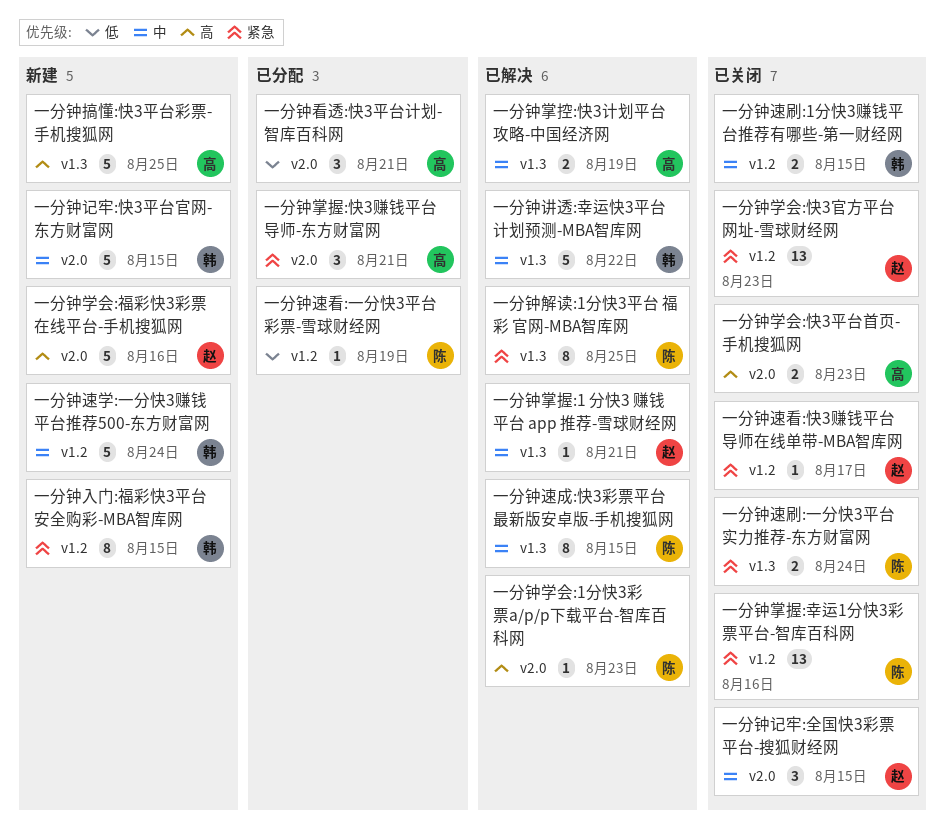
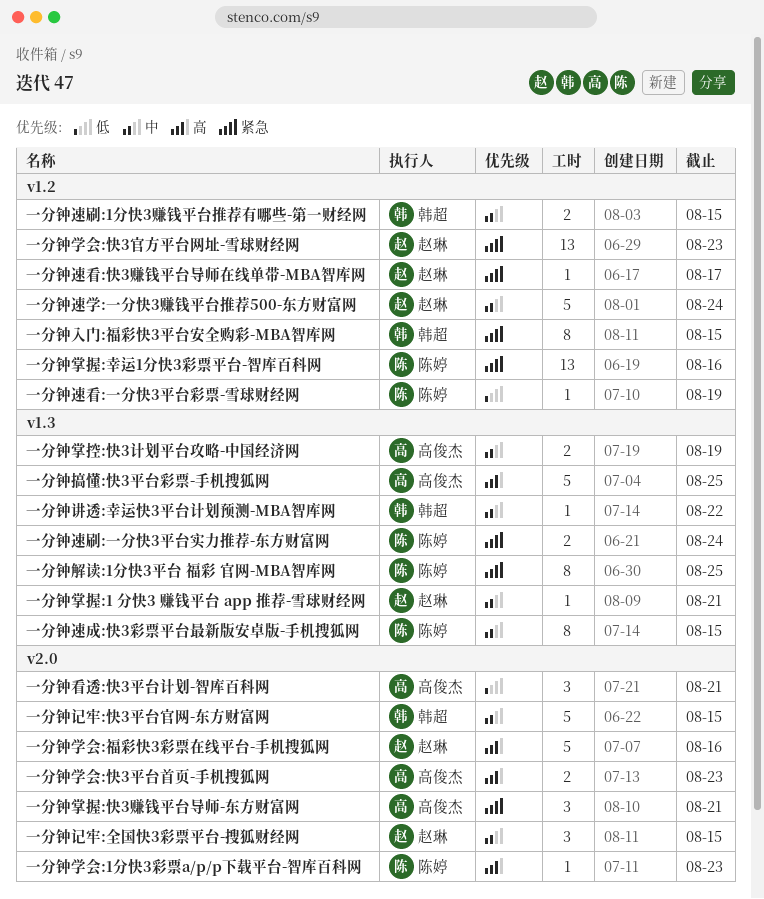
一分钟讲透:幸运快3平台计划预测-MBA智库网, estimate: 5 -> 1
一分钟速学:一分快3赚钱平台推荐500-东方财富网, owner: 韩超 -> 赵琳

